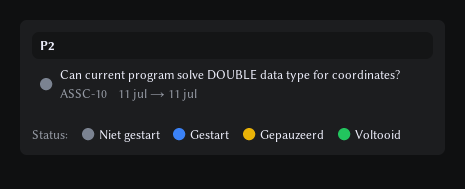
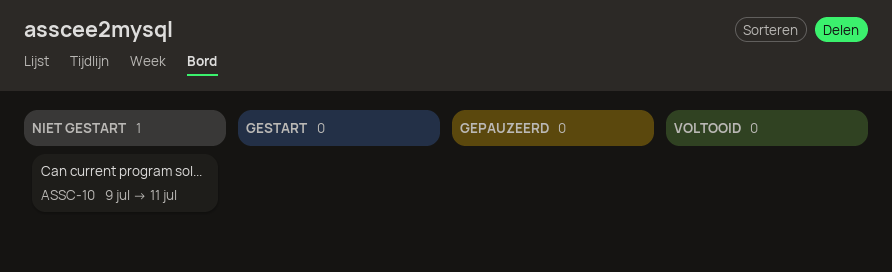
ASSC-10, start: Jul 11 -> Jul 9

